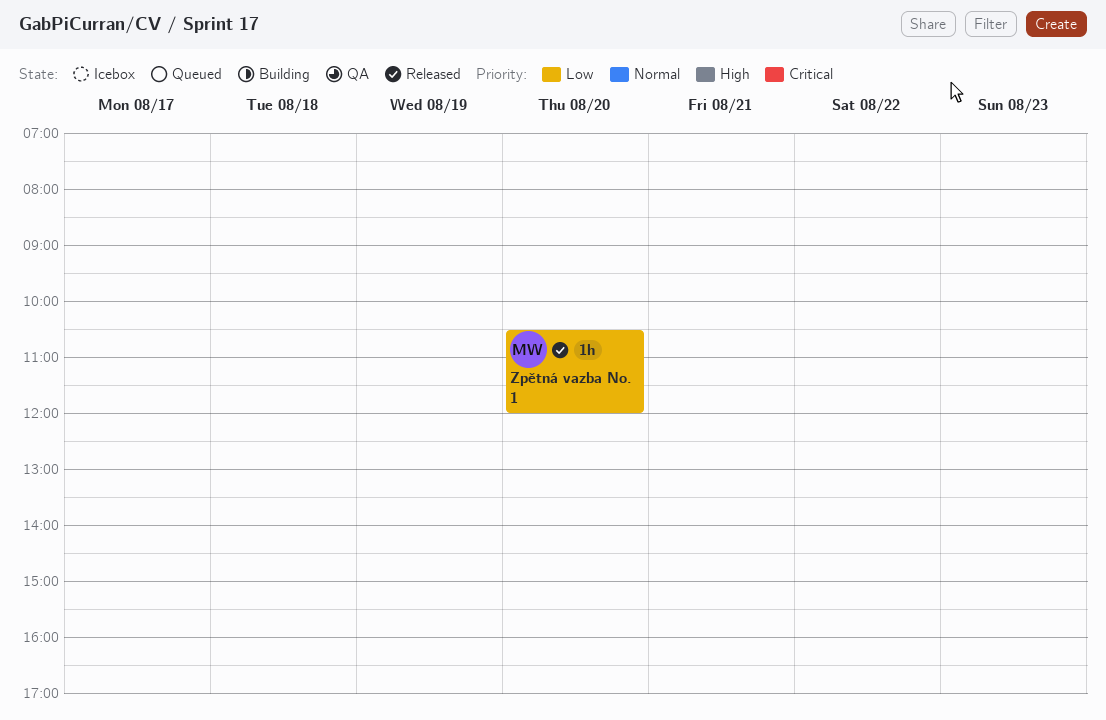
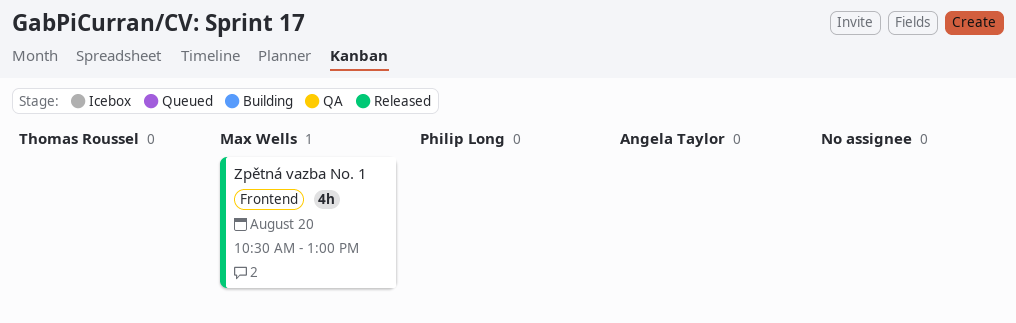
Zpětná vazba No. 1, estimate: 1h -> 4h
Zpětná vazba No. 1, ends: 12:00 -> 13:00

